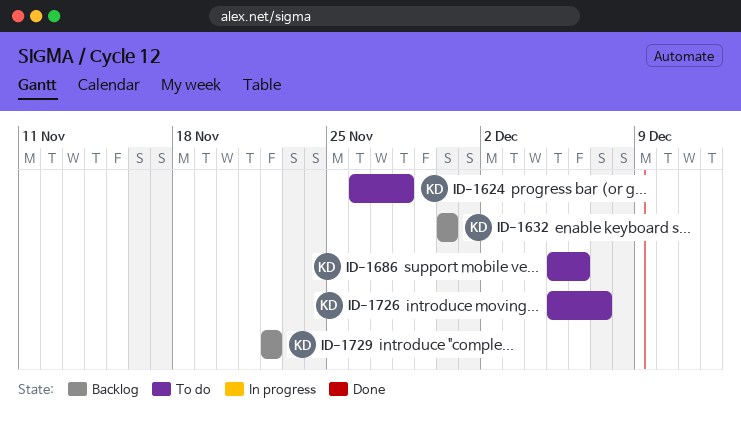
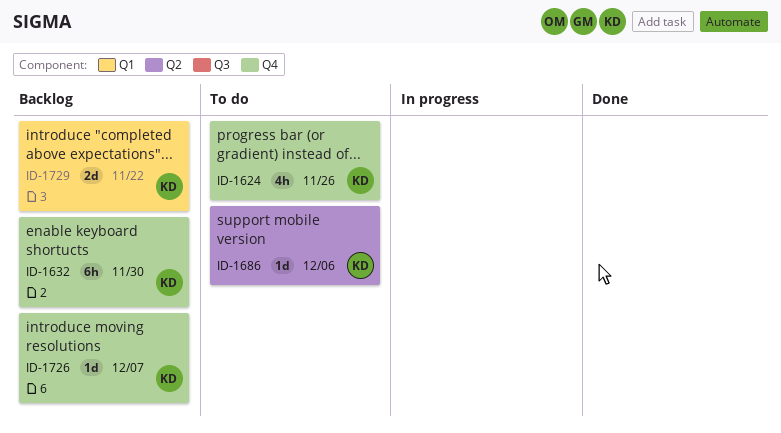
ID-1624, due: Nov 28 -> Nov 26
ID-1726, status: To do -> Backlog

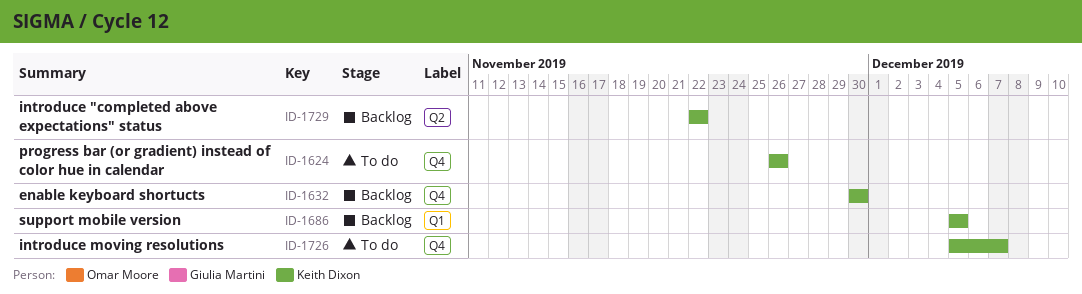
ID-1686, status: To do -> Backlog
ID-1686, label: Q2 -> Q1
ID-1686, due: Dec 6 -> Dec 5
ID-1726, status: Backlog -> To do
ID-1729, label: Q1 -> Q2

